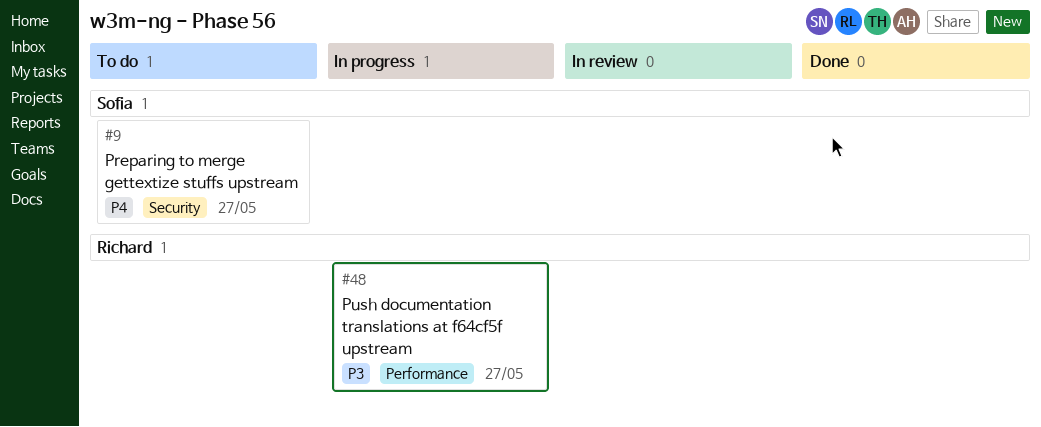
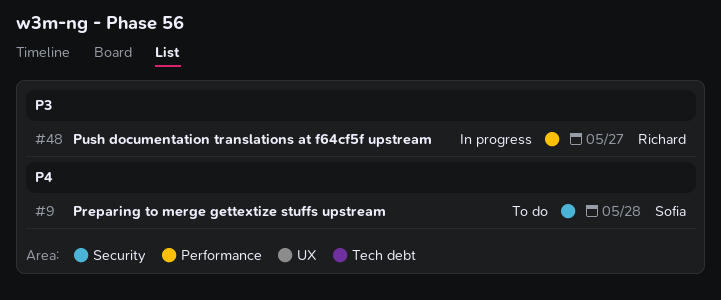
#9, due: May 27 -> May 28

